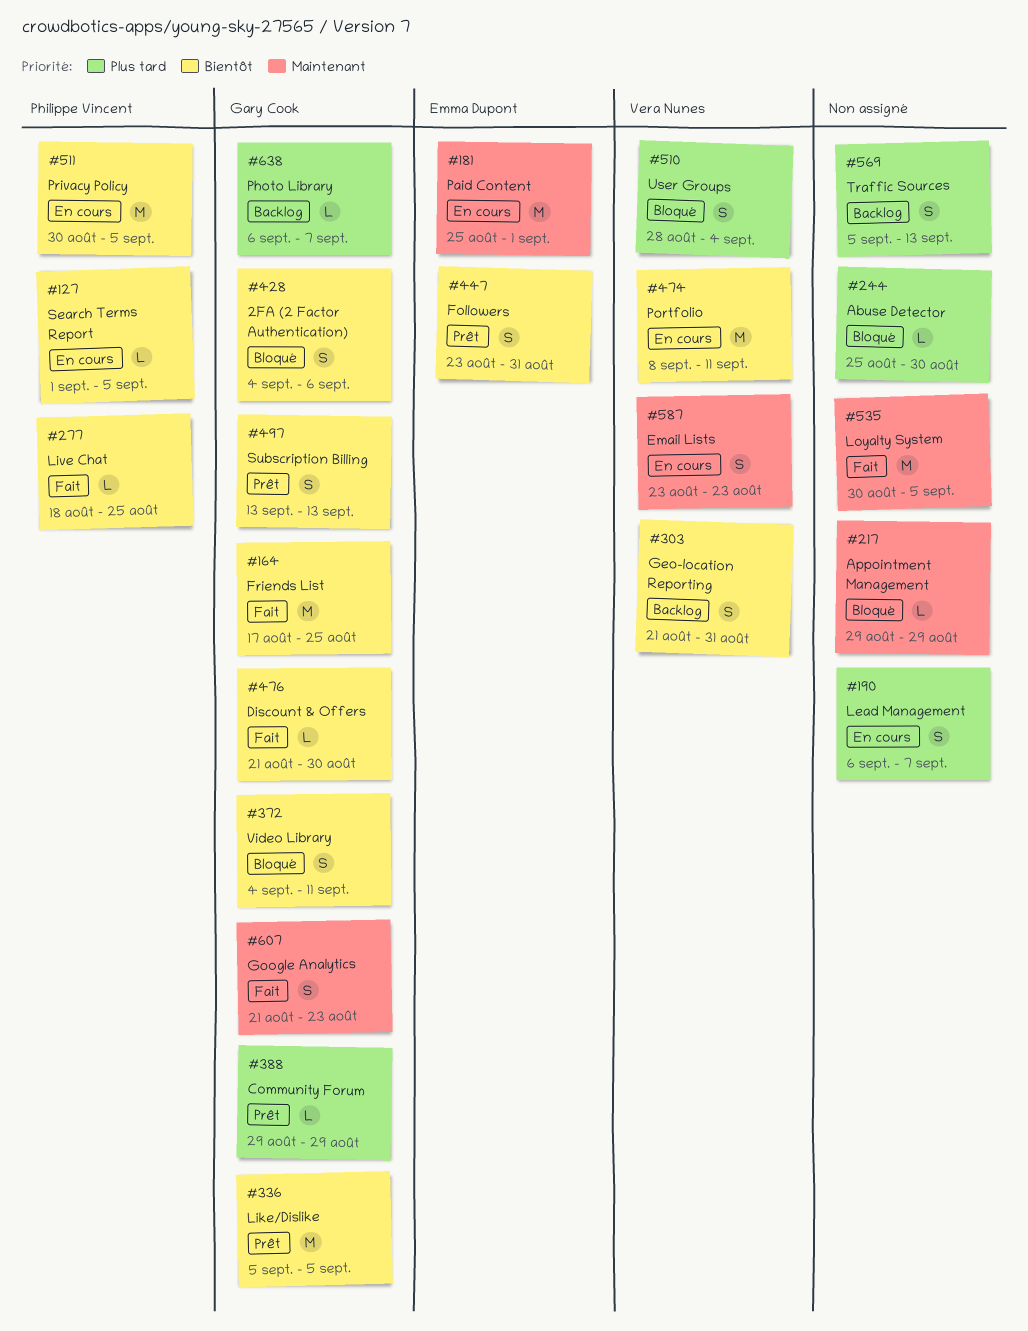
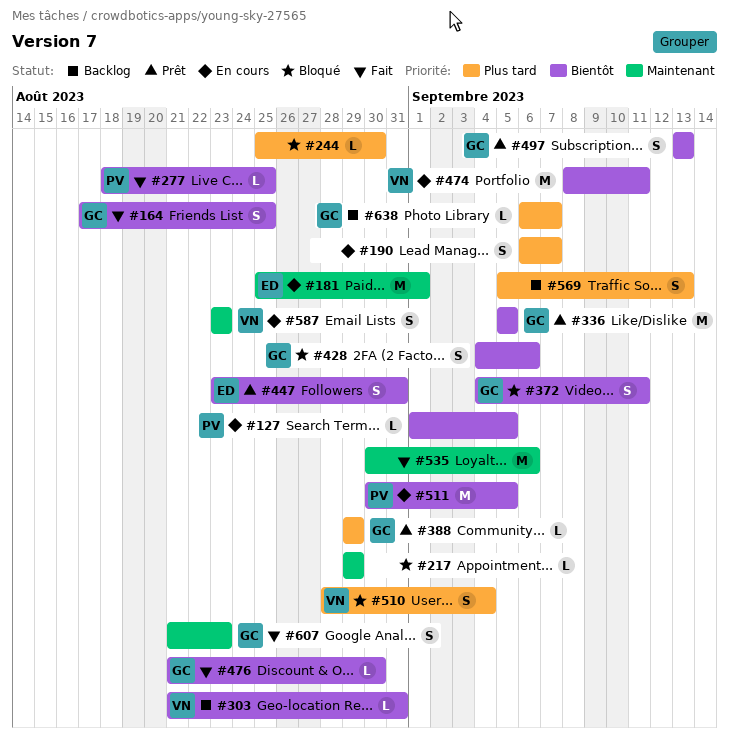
#164, estimate: M -> S
#303, estimate: S -> L
#535, due: Sep 5 -> Sep 6

